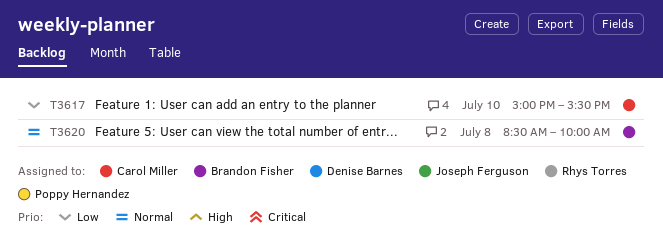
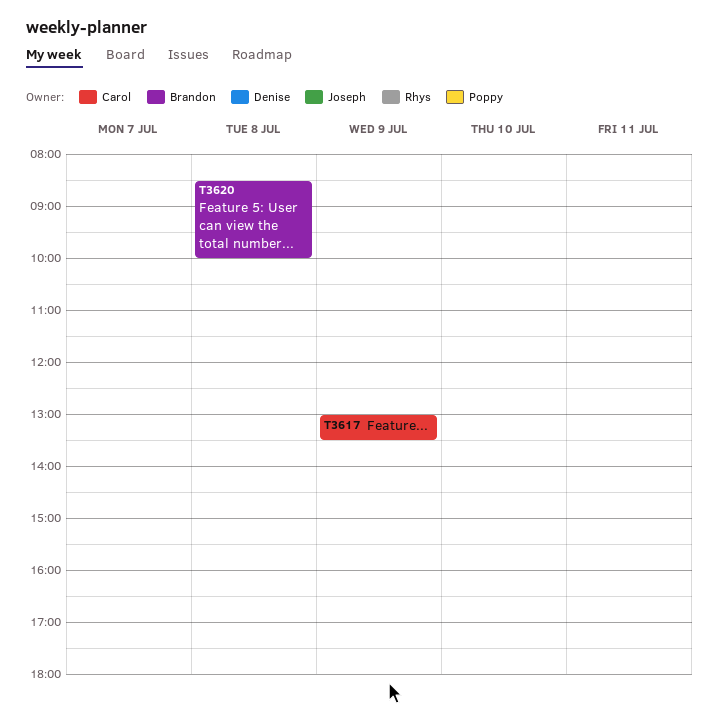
T3617, day: Jul 10 -> Jul 9
T3617, begins: 15:00 -> 13:00
T3617, ends: 15:30 -> 13:30

